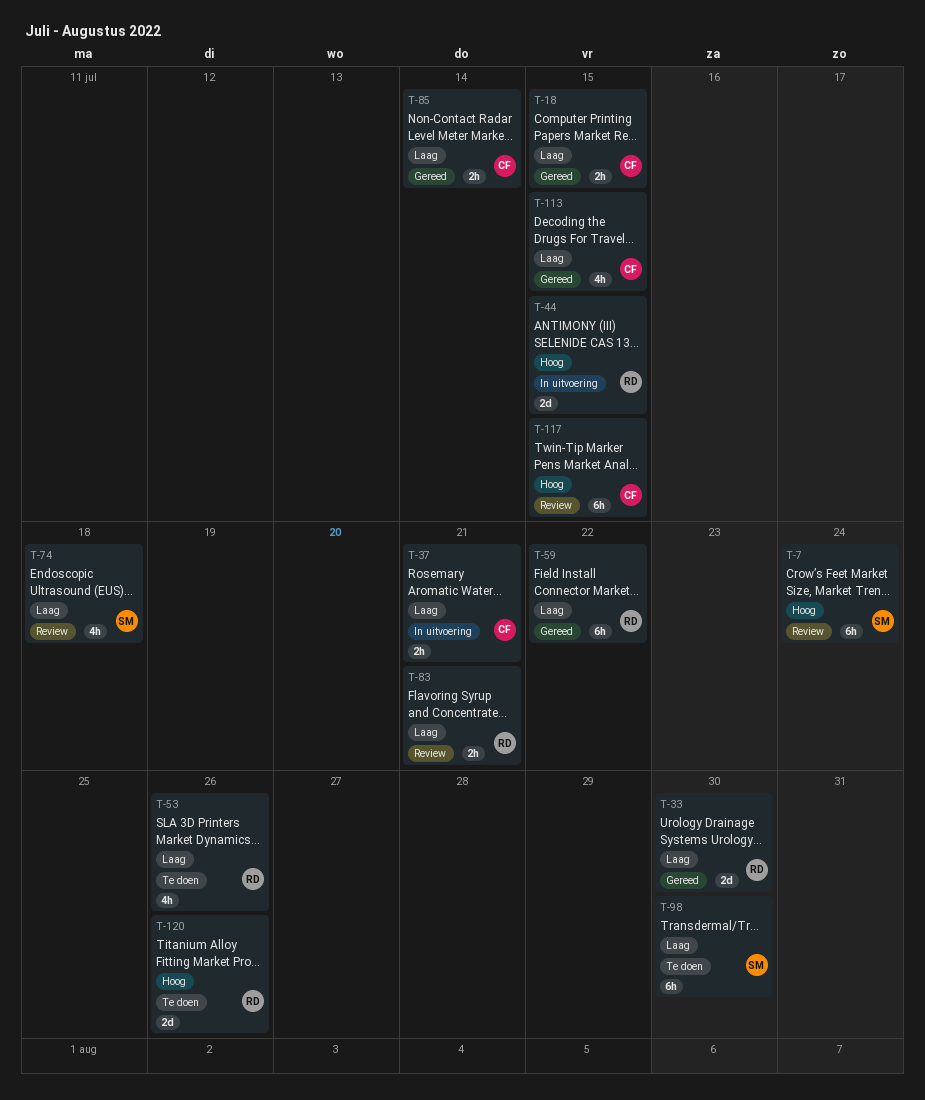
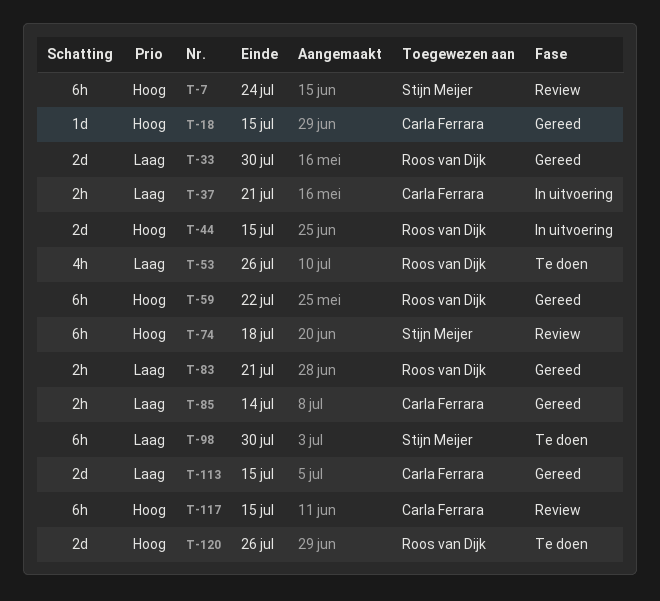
T-18, priority: Laag -> Hoog
T-18, estimate: 2h -> 1d
T-59, priority: Laag -> Hoog
T-74, priority: Laag -> Hoog
T-74, estimate: 4h -> 6h
T-83, status: Review -> Gereed
T-113, estimate: 4h -> 2d

